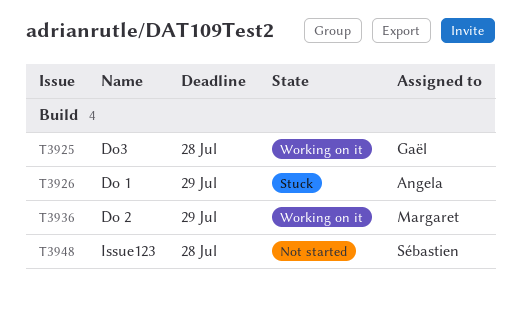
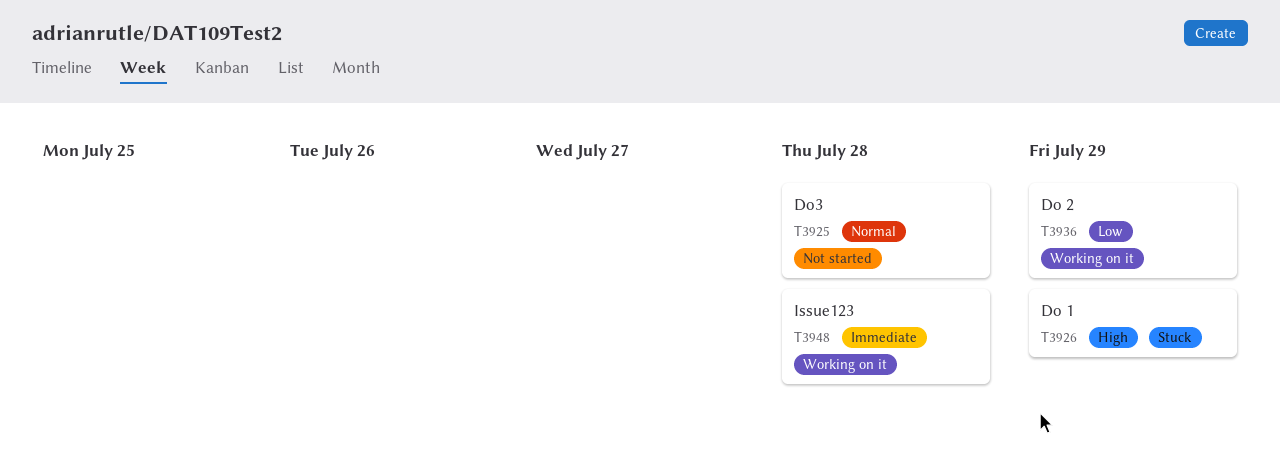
T3925, status: Working on it -> Not started
T3948, status: Not started -> Working on it

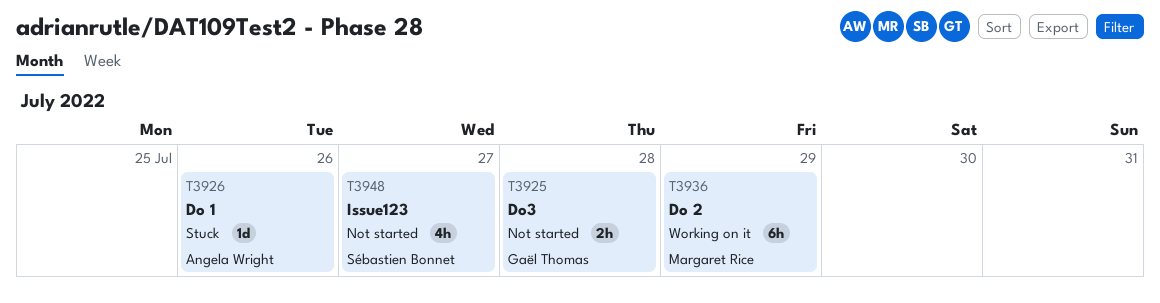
T3926, due: Jul 29 -> Jul 26
T3948, status: Working on it -> Not started
T3948, due: Jul 28 -> Jul 27

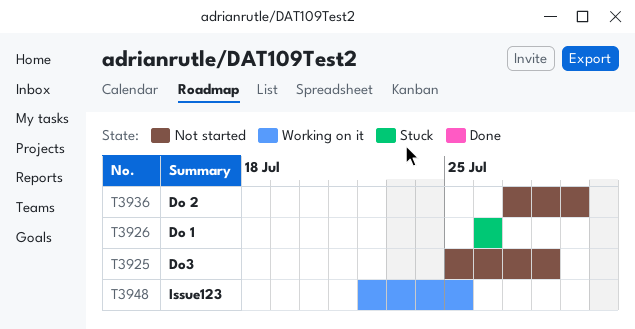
T3936, status: Working on it -> Not started
T3948, status: Not started -> Working on it
T3948, due: Jul 27 -> Jul 25

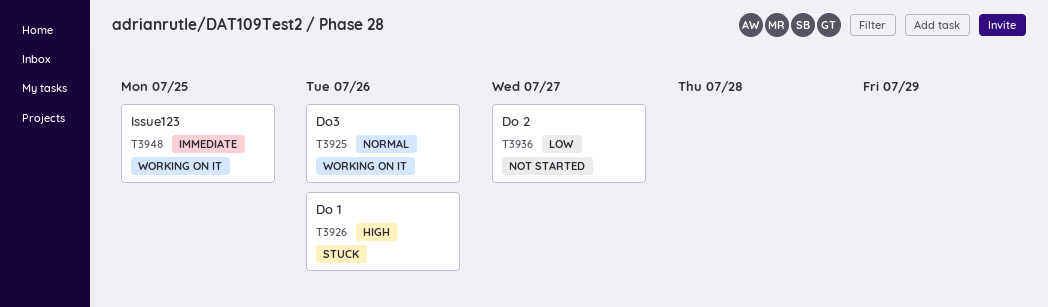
T3925, status: Not started -> Working on it
T3925, due: Jul 28 -> Jul 26
T3936, due: Jul 29 -> Jul 27

